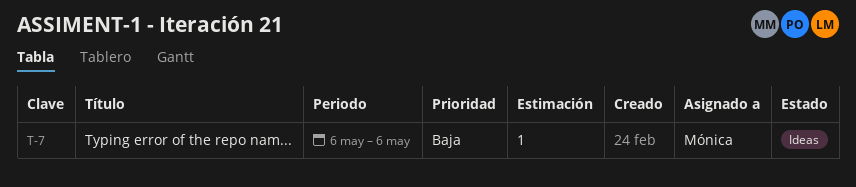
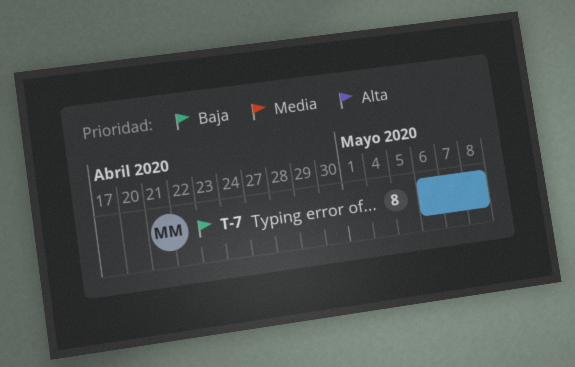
T-7, estimate: 1 -> 8
T-7, due: May 6 -> May 8

